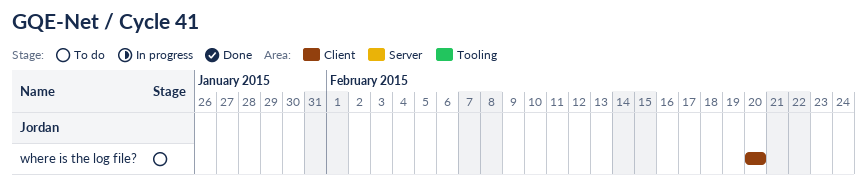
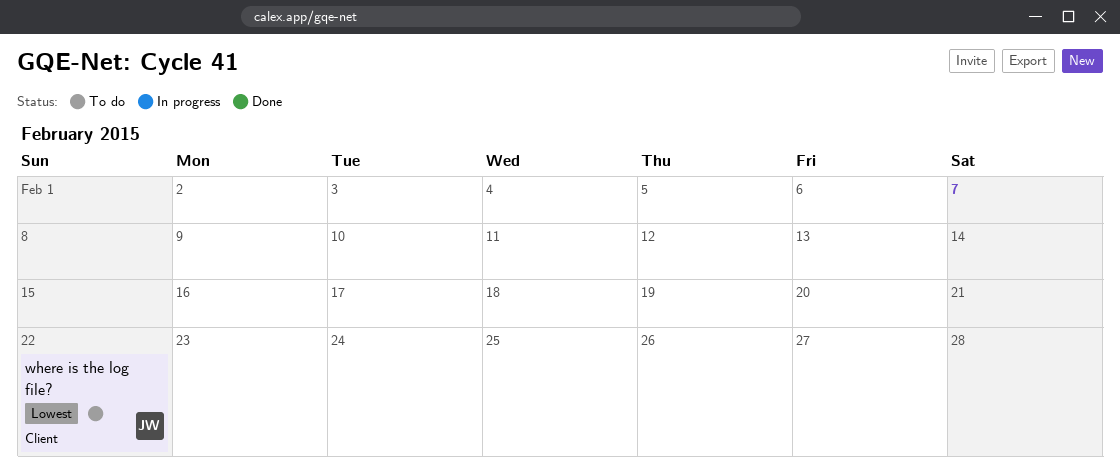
where is the log file?, due: Feb 20 -> Feb 22

